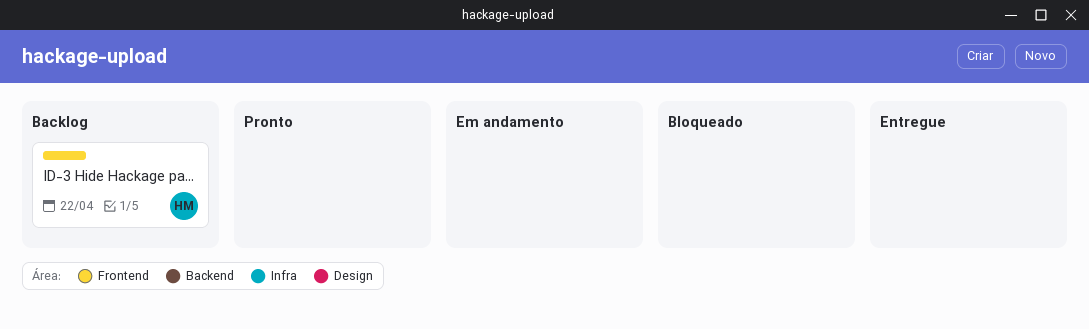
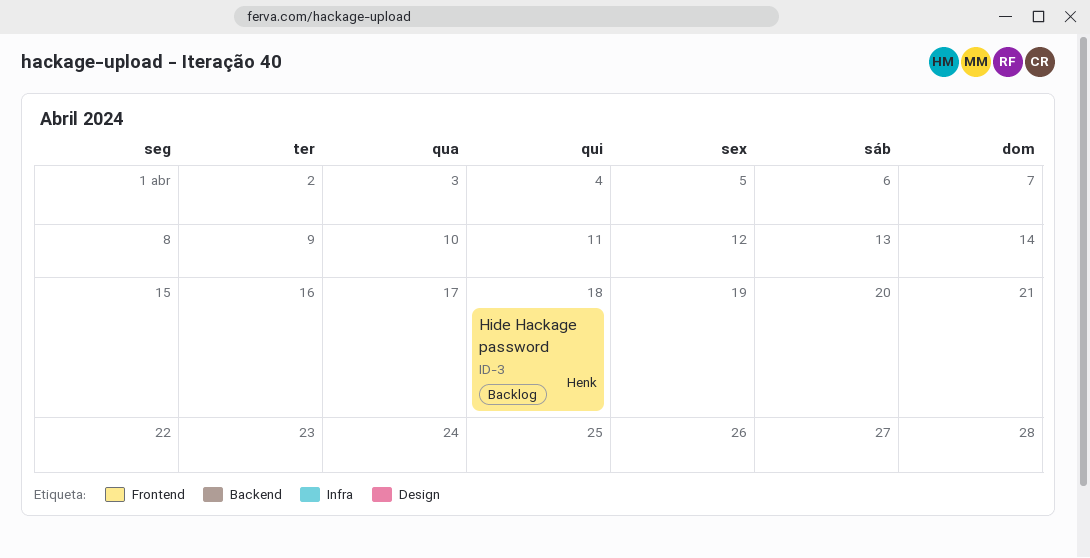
ID-3, due: Apr 22 -> Apr 18

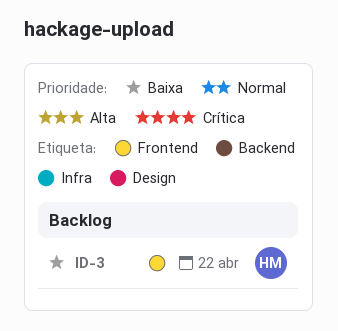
ID-3, due: Apr 18 -> Apr 22

